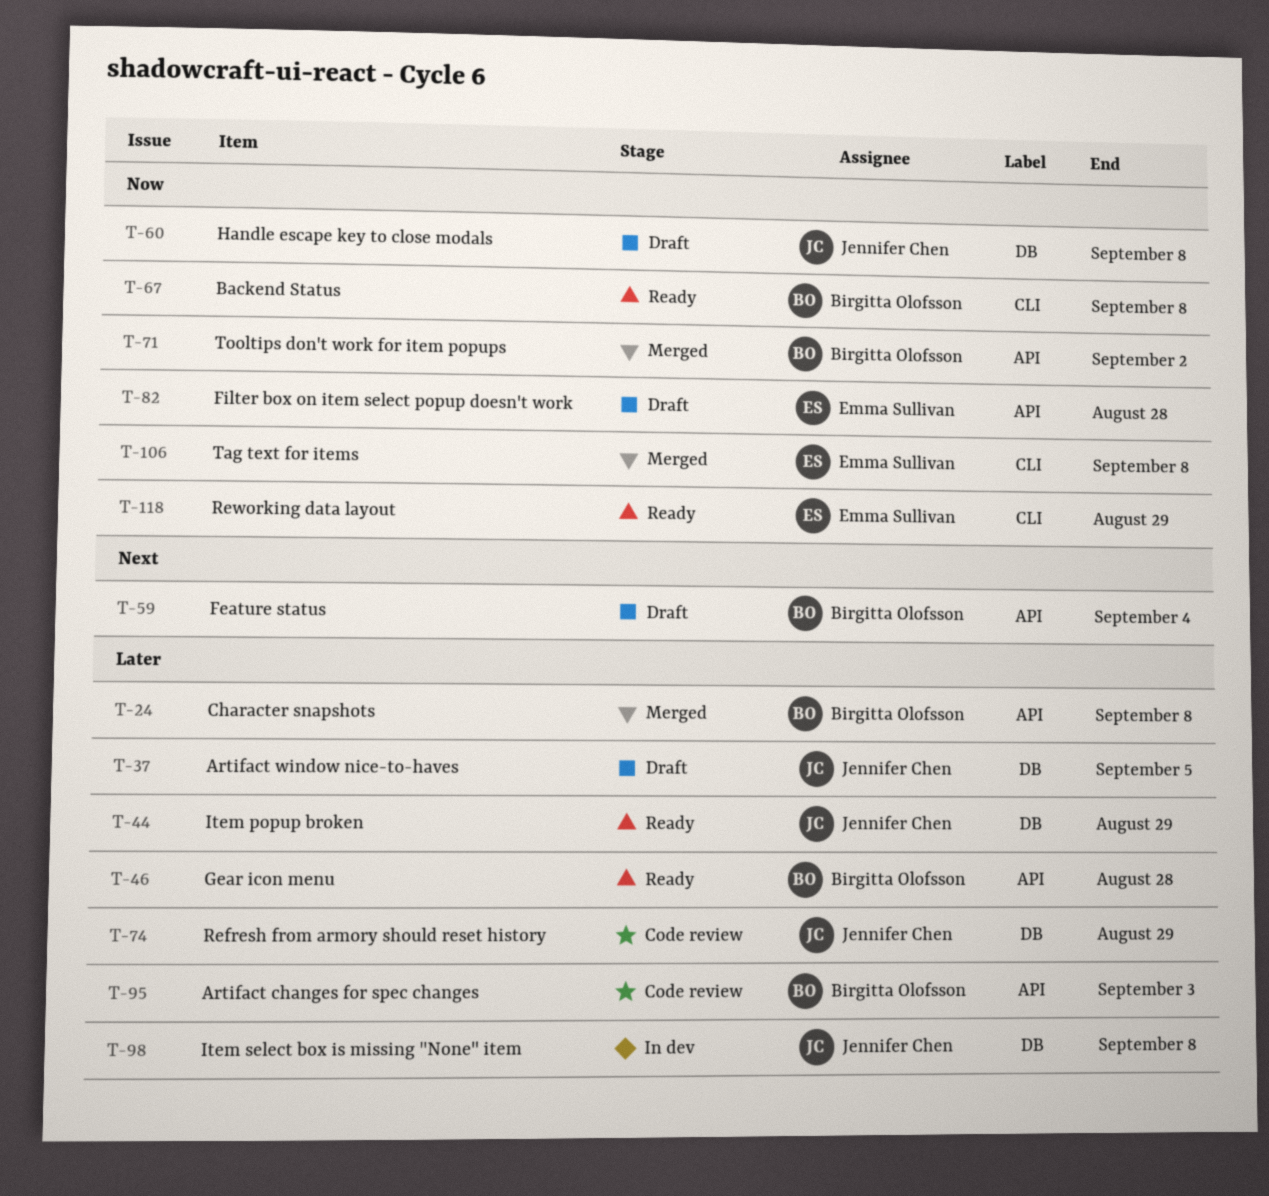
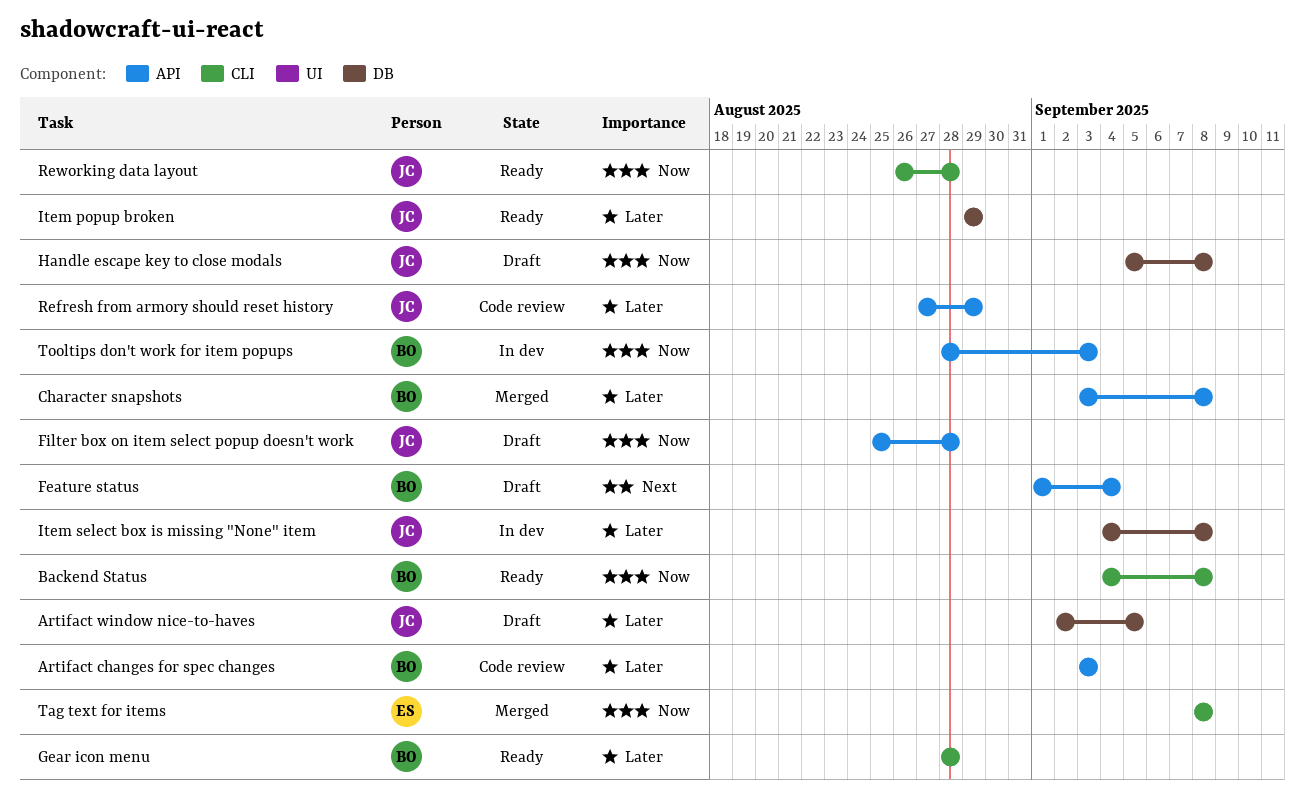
Filter box on item select popup doesn't work, owner: Emma Sullivan -> Jennifer Chen
Gear icon menu, label: API -> CLI
Refresh from armory should reset history, label: DB -> API
Reworking data layout, owner: Emma Sullivan -> Jennifer Chen
Reworking data layout, due: Aug 29 -> Aug 28
Tooltips don't work for item popups, status: Merged -> In dev
Tooltips don't work for item popups, due: Sep 2 -> Sep 3

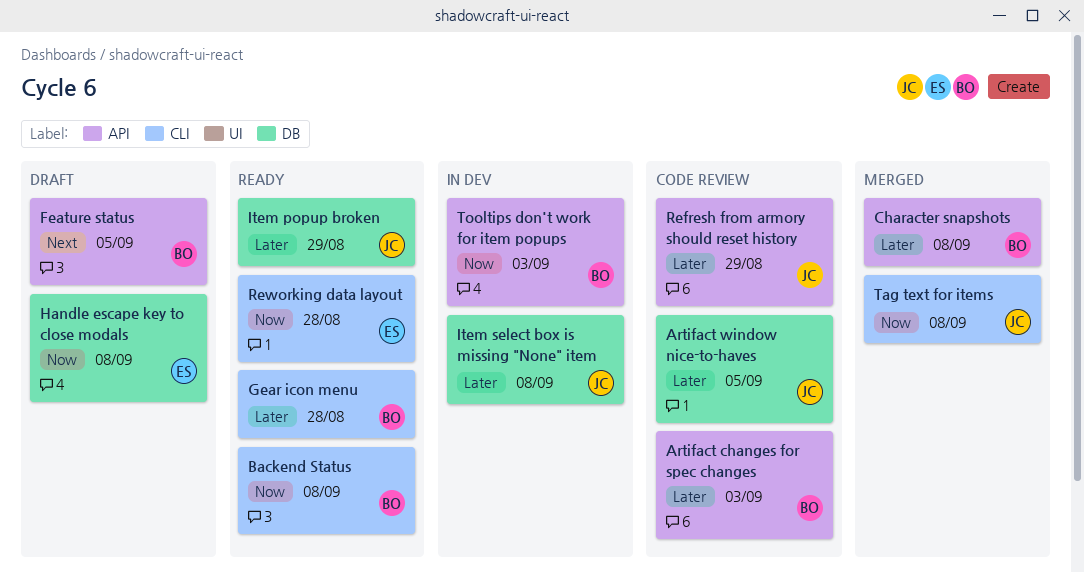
Artifact window nice-to-haves, status: Draft -> Code review
Feature status, due: Sep 4 -> Sep 5
Filter box on item select popup doesn't work: present -> none
Handle escape key to close modals, owner: JC -> ES
Reworking data layout, owner: JC -> ES
Tag text for items, owner: ES -> JC

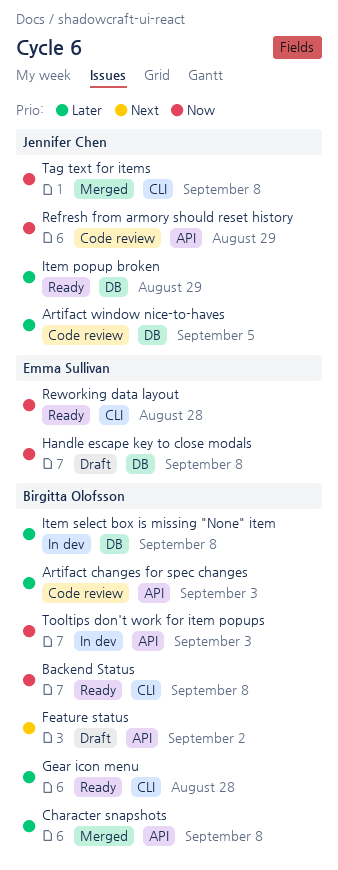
Feature status, due: Sep 5 -> Sep 2
Item select box is missing "None" item, owner: Jennifer Chen -> Birgitta Olofsson
Refresh from armory should reset history, priority: Later -> Now

